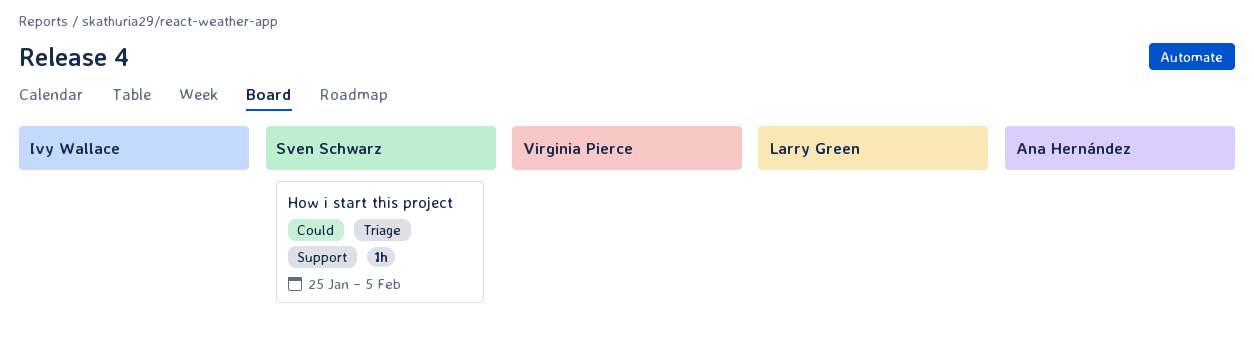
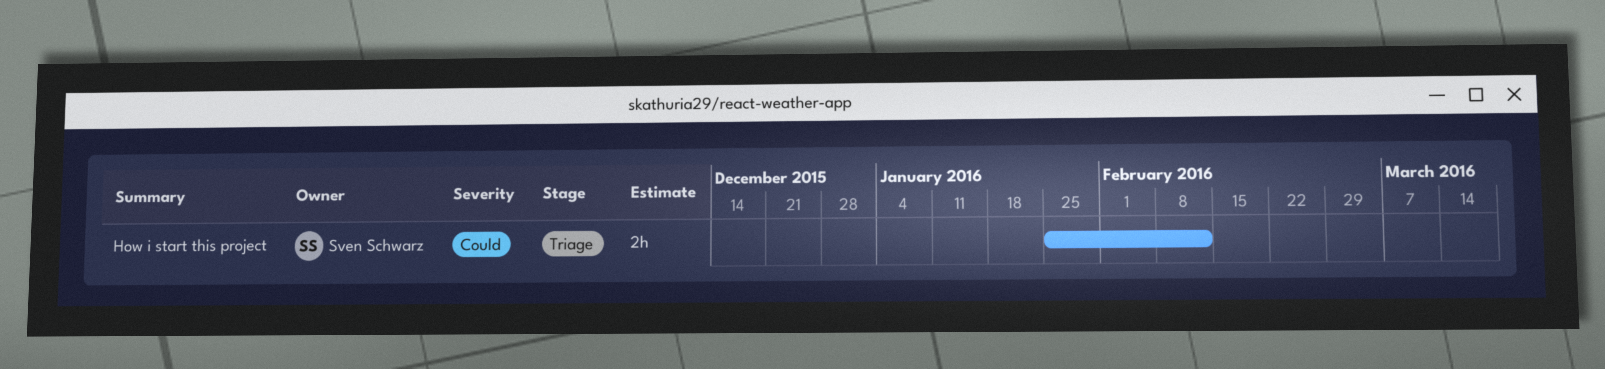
How i start this project, estimate: 1h -> 2h
How i start this project, due: Feb 5 -> Feb 12

